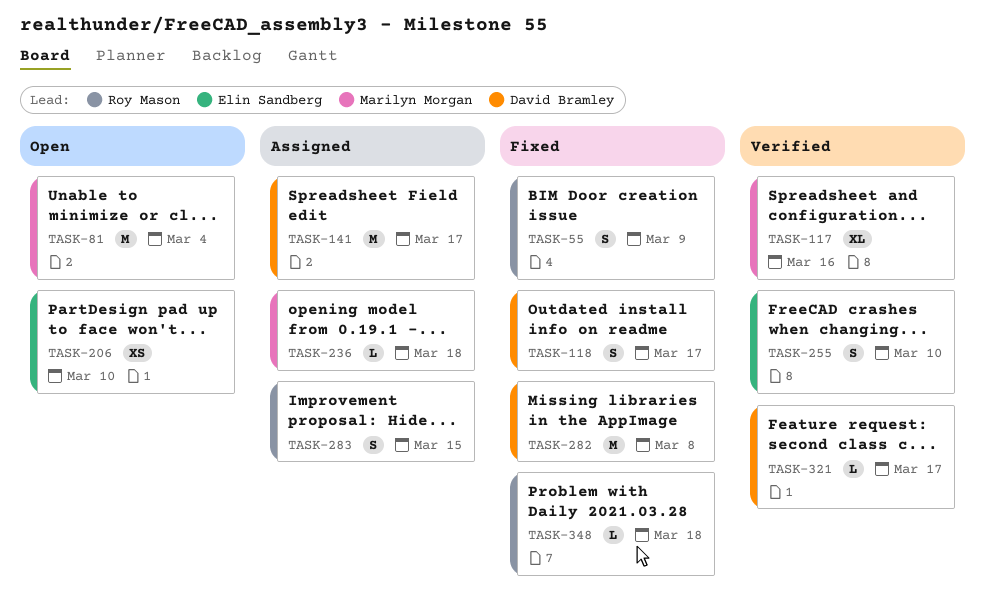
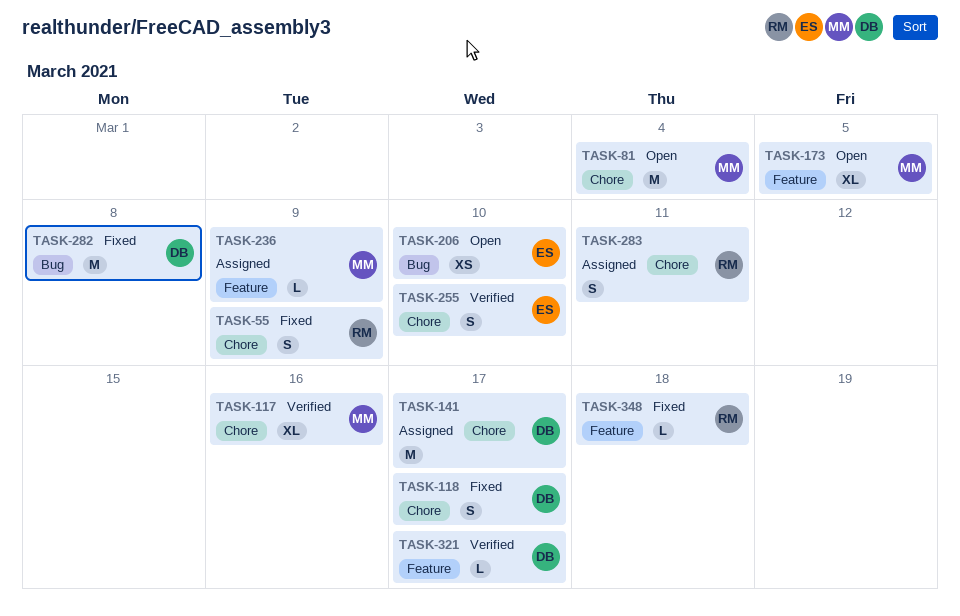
TASK-173: none -> present
TASK-236, due: Mar 18 -> Mar 9
TASK-283, due: Mar 15 -> Mar 11

